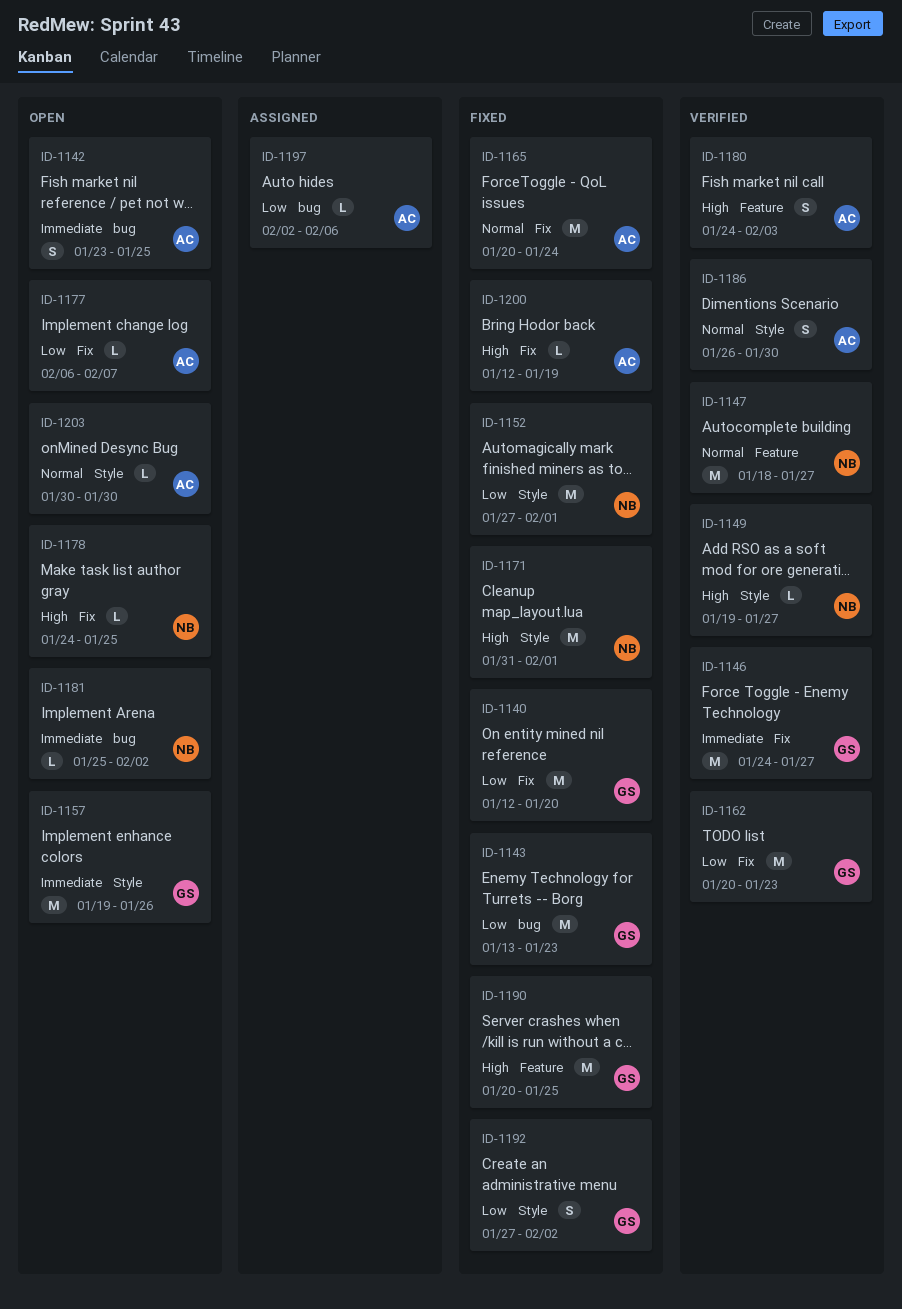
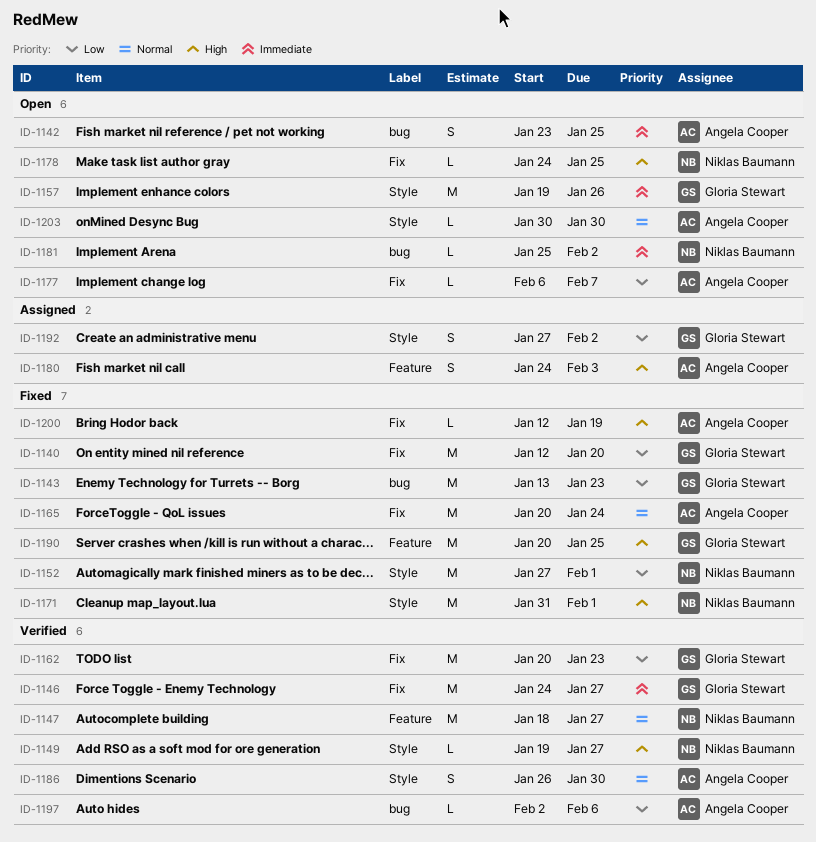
ID-1180, status: Verified -> Assigned
ID-1192, status: Fixed -> Assigned
ID-1197, status: Assigned -> Verified

